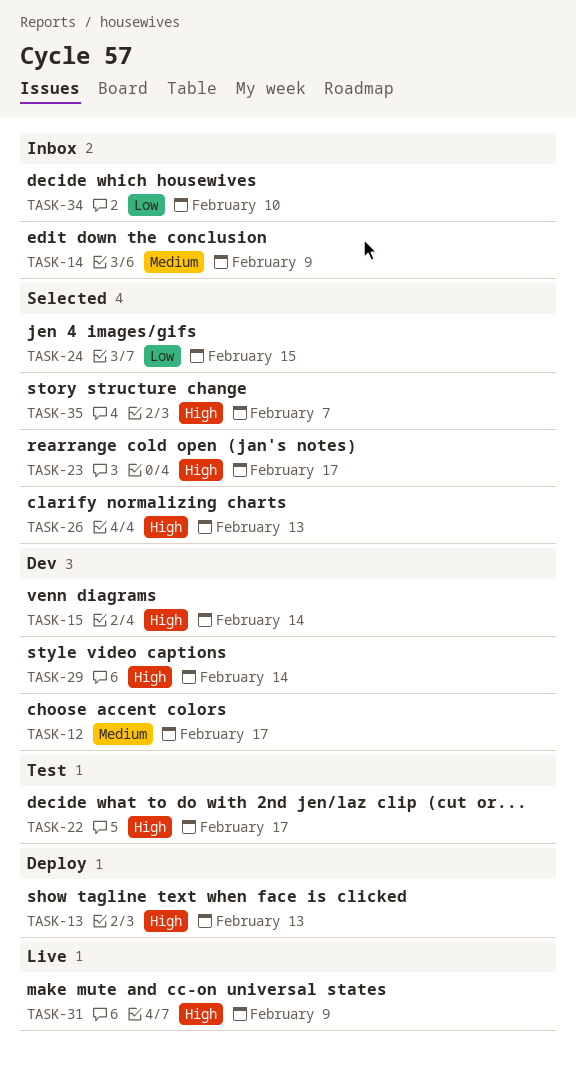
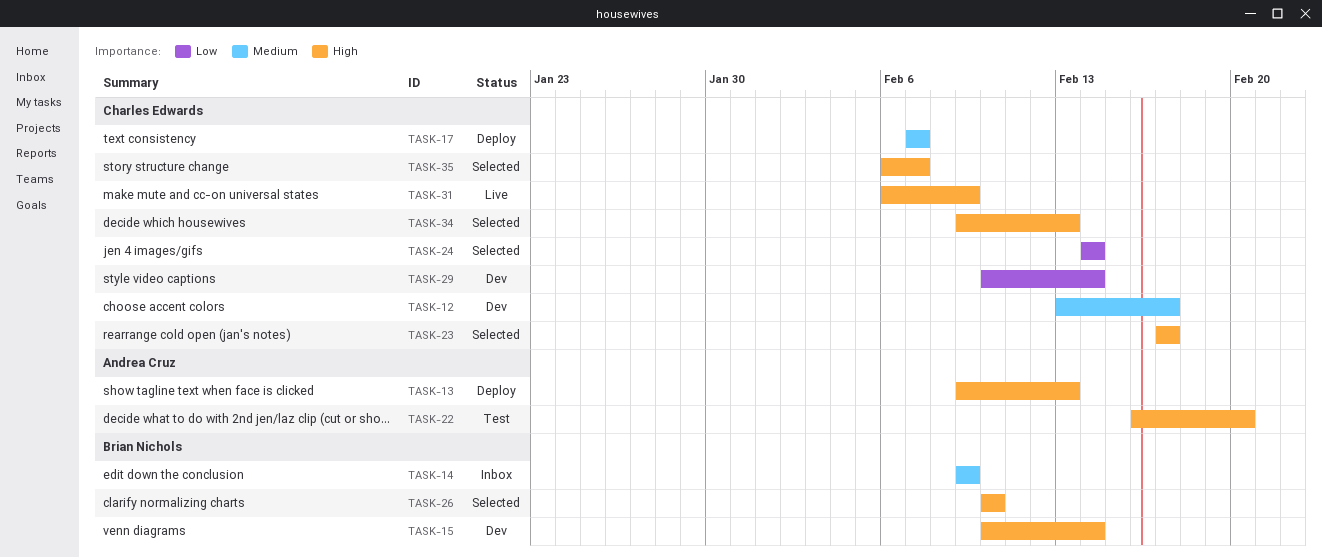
TASK-17: none -> present
TASK-22, due: Feb 17 -> Feb 20
TASK-24, due: Feb 15 -> Feb 14
TASK-26, due: Feb 13 -> Feb 10
TASK-29, priority: High -> Low
TASK-34, status: Inbox -> Selected
TASK-34, priority: Low -> High
TASK-34, due: Feb 10 -> Feb 13

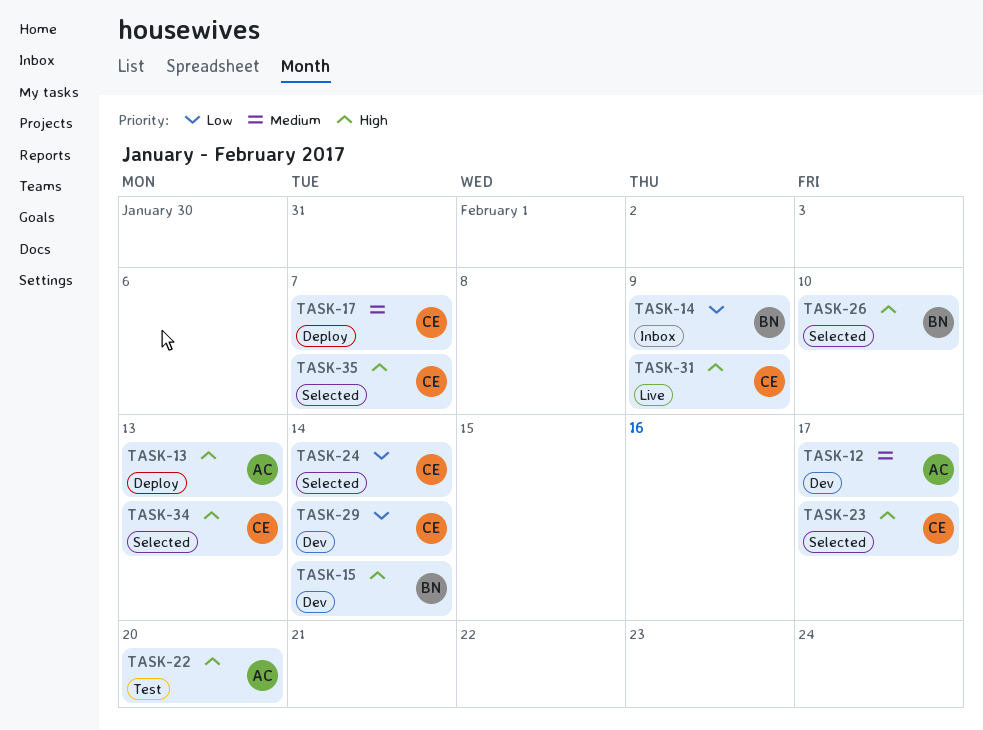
TASK-12, owner: Charles Edwards -> Andrea Cruz
TASK-14, priority: Medium -> Low

